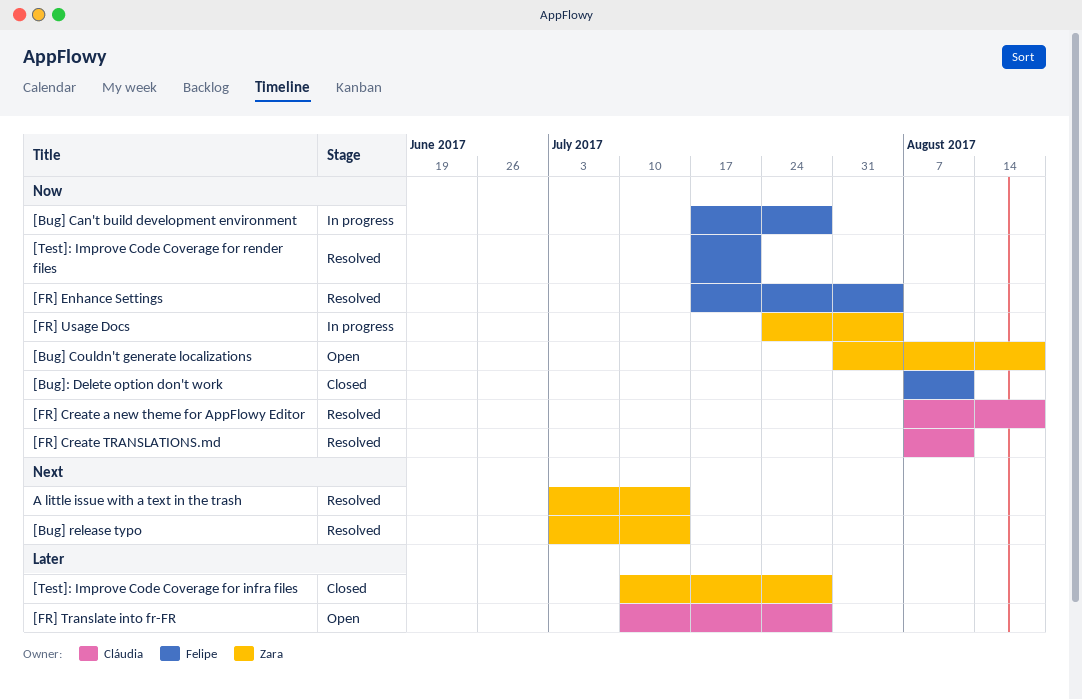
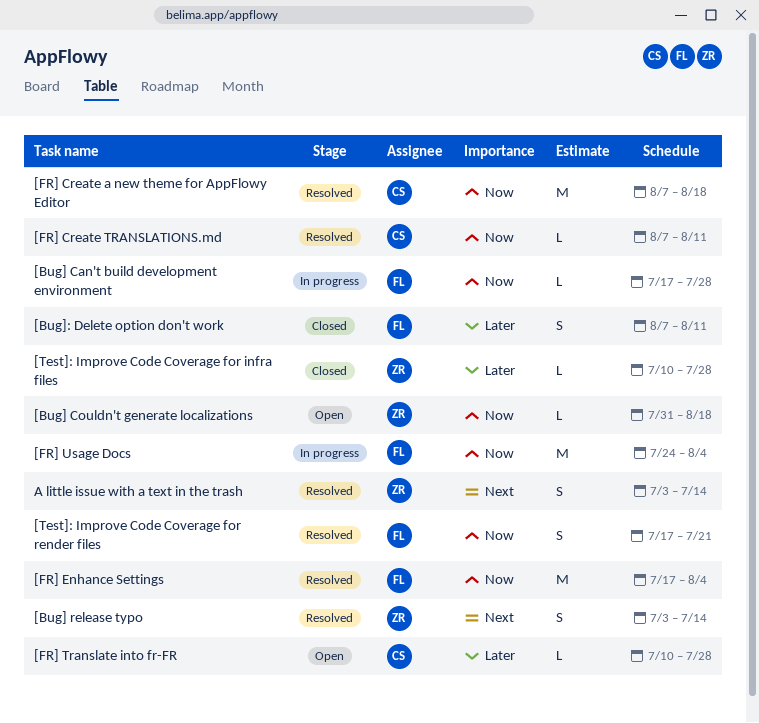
[Bug]: Delete option don't work, priority: Now -> Later
[FR] Usage Docs, owner: Zara -> Felipe

